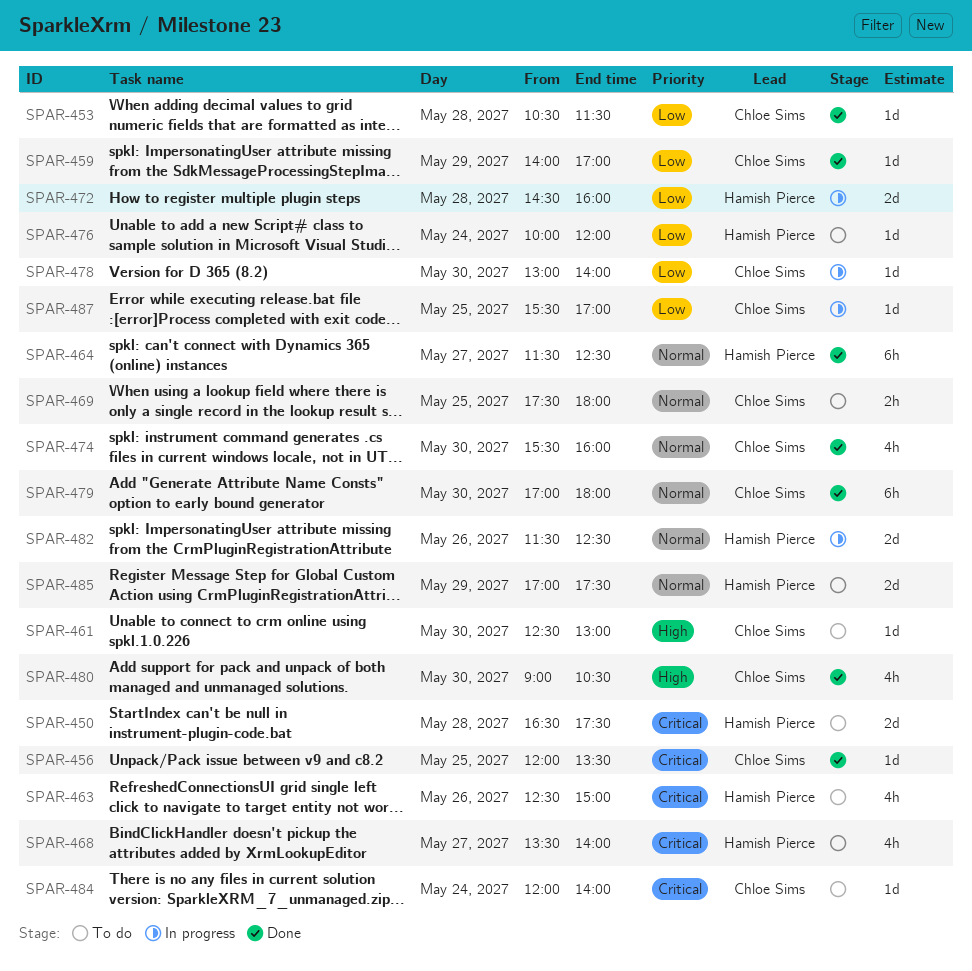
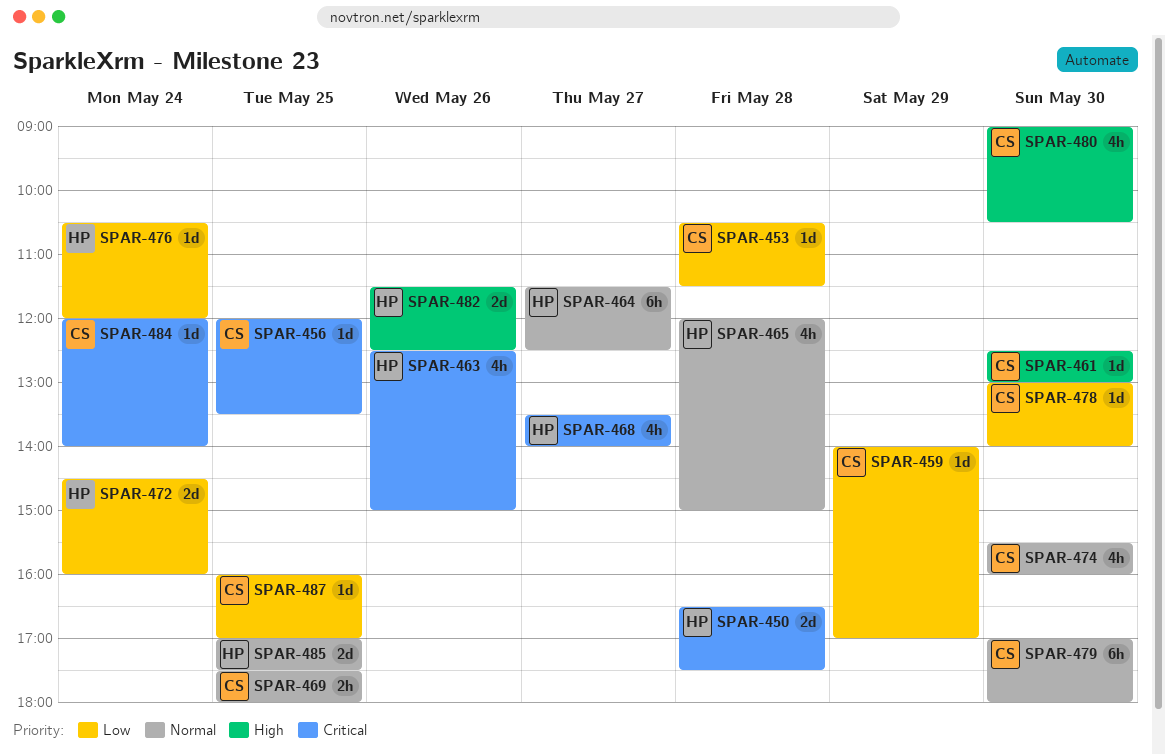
SPAR-465: none -> present
SPAR-472, day: May 28 -> May 24
SPAR-476, begins: 10:00 -> 10:30
SPAR-482, priority: Normal -> High
SPAR-485, day: May 29 -> May 25
SPAR-487, begins: 15:30 -> 16:00

